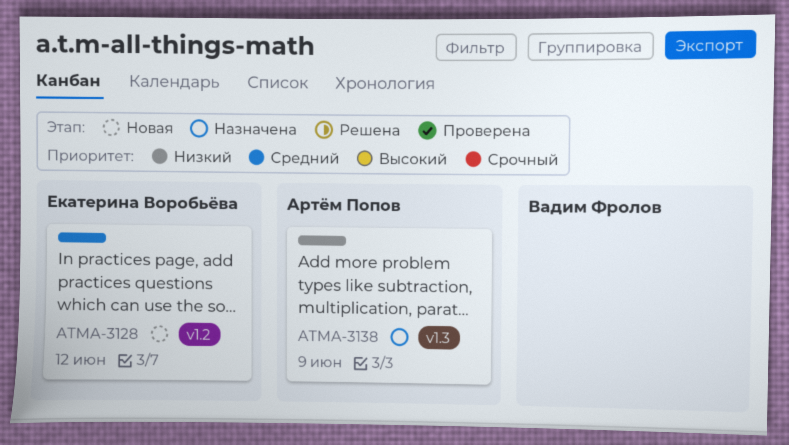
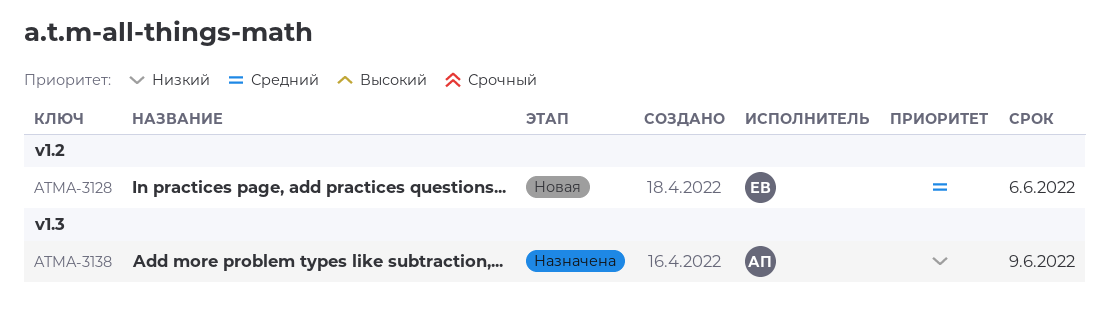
ATMA-3128, due: Jun 12 -> Jun 6

